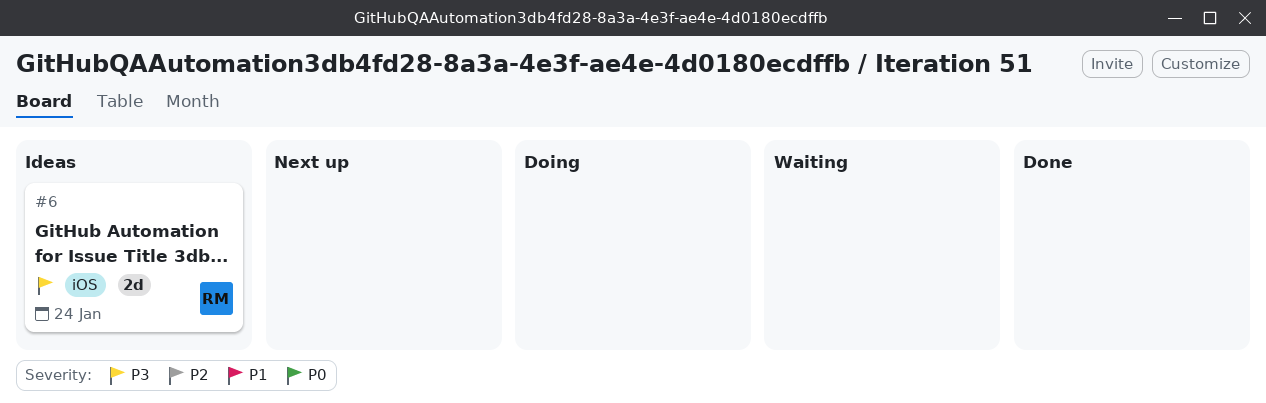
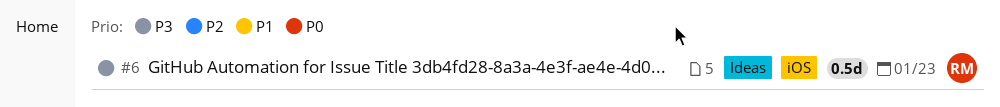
#6, estimate: 2d -> 0.5d
#6, due: Jan 24 -> Jan 23

